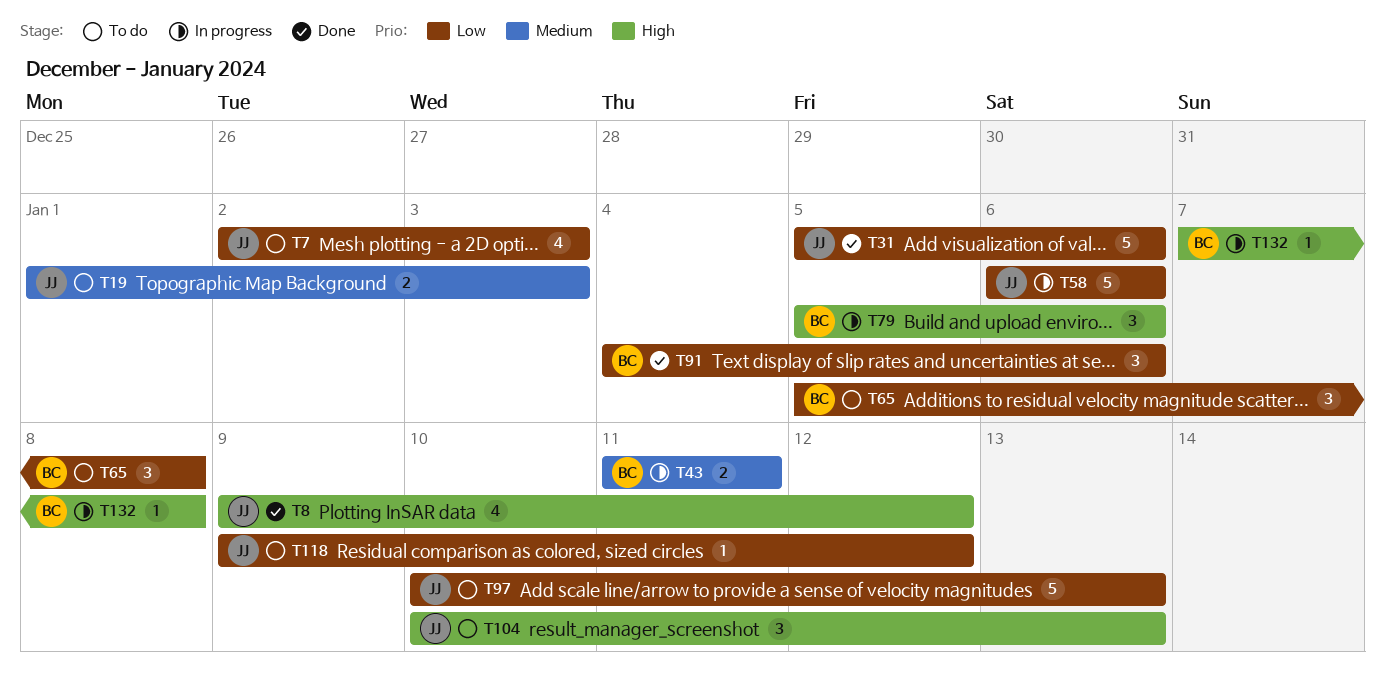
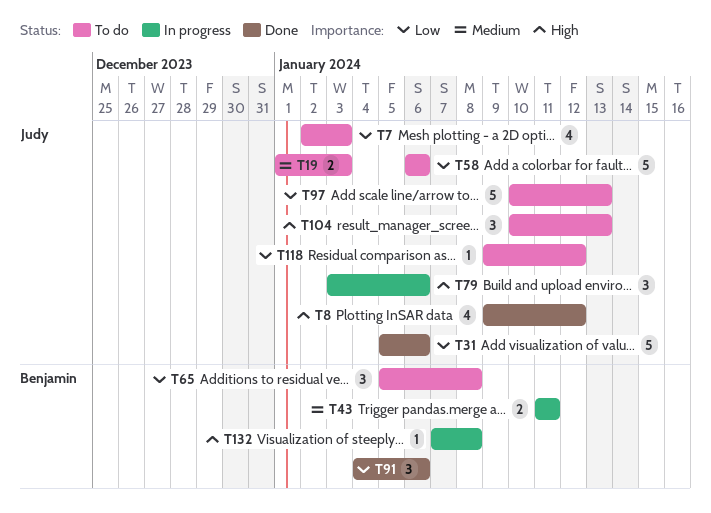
T58, status: In progress -> To do
T79, owner: Benjamin -> Judy
T79, start: Jan 5 -> Jan 3

